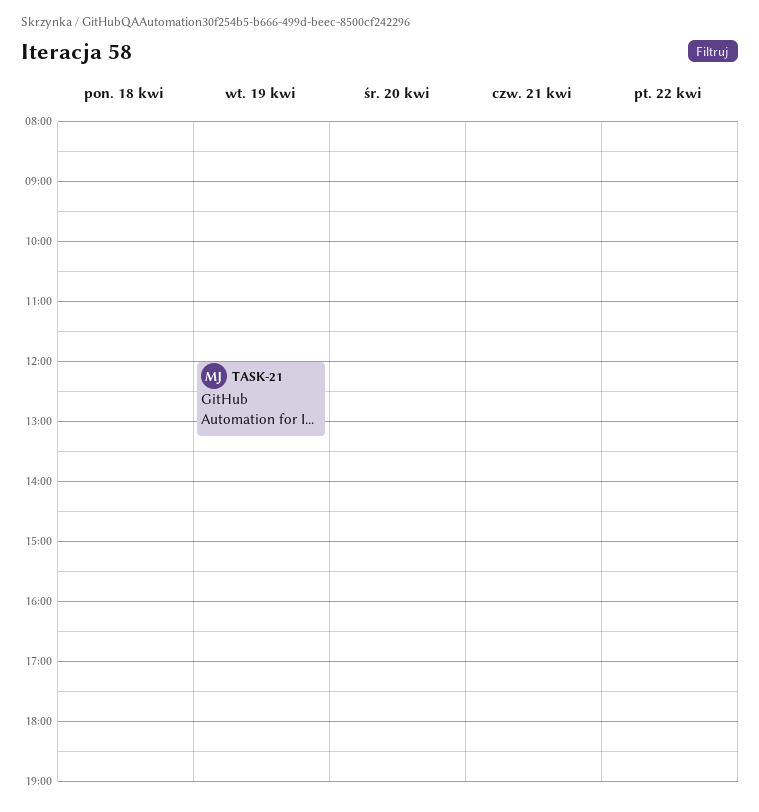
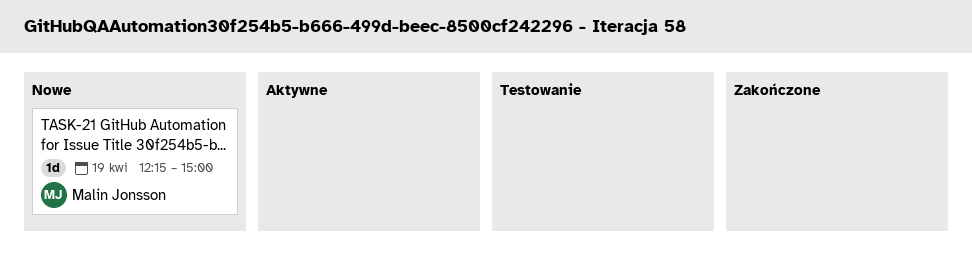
TASK-21, begins: 12:00 -> 12:15
TASK-21, ends: 13:15 -> 15:00

